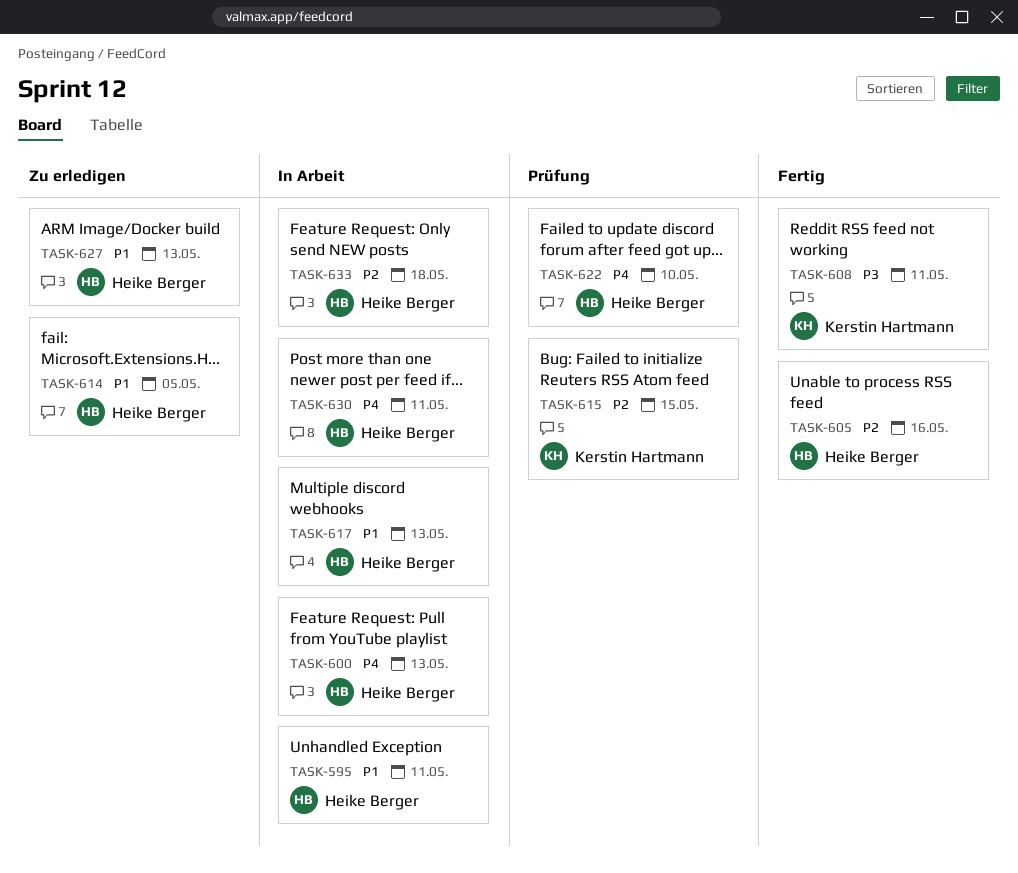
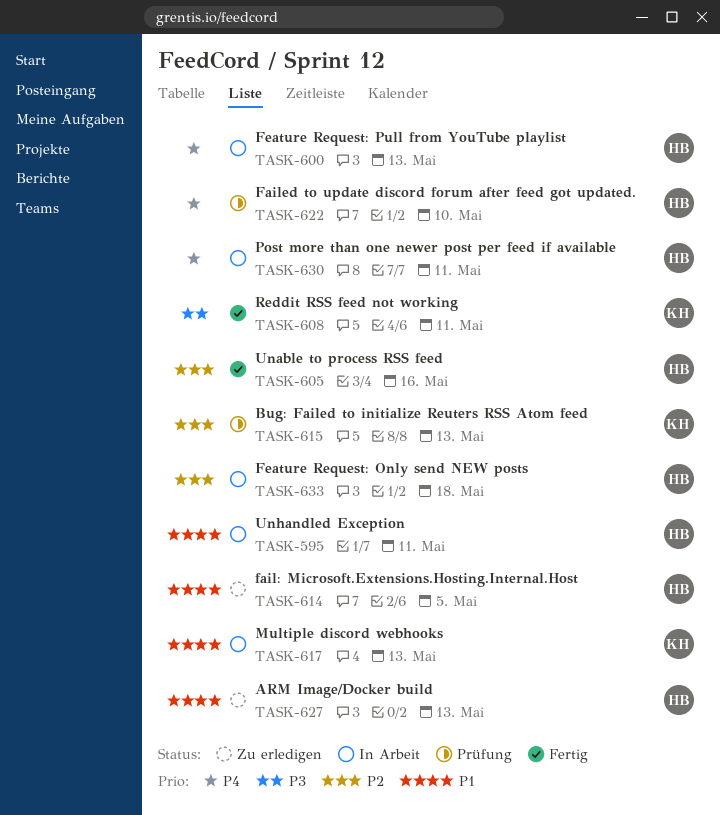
TASK-615, due: May 15 -> May 13
TASK-617, owner: Heike Berger -> Kerstin Hartmann

